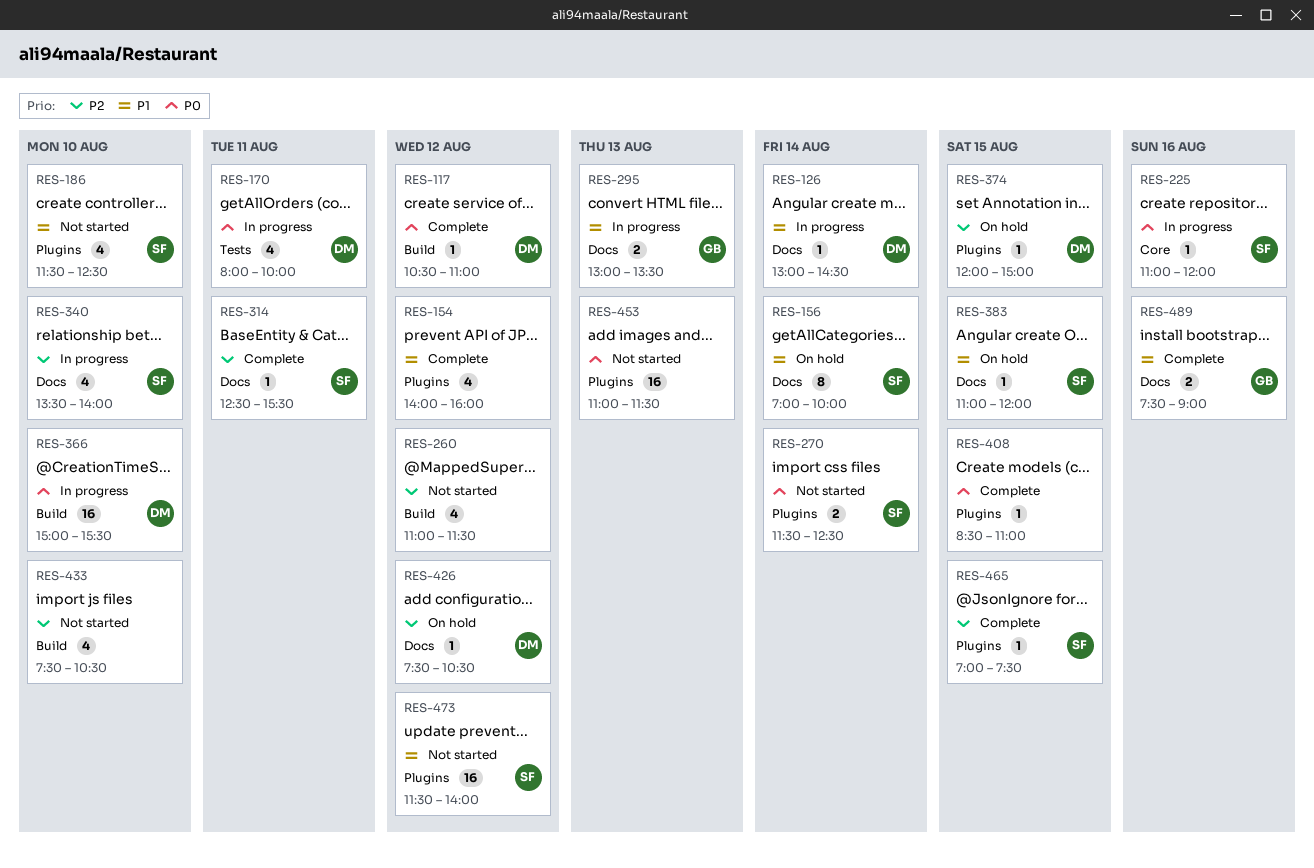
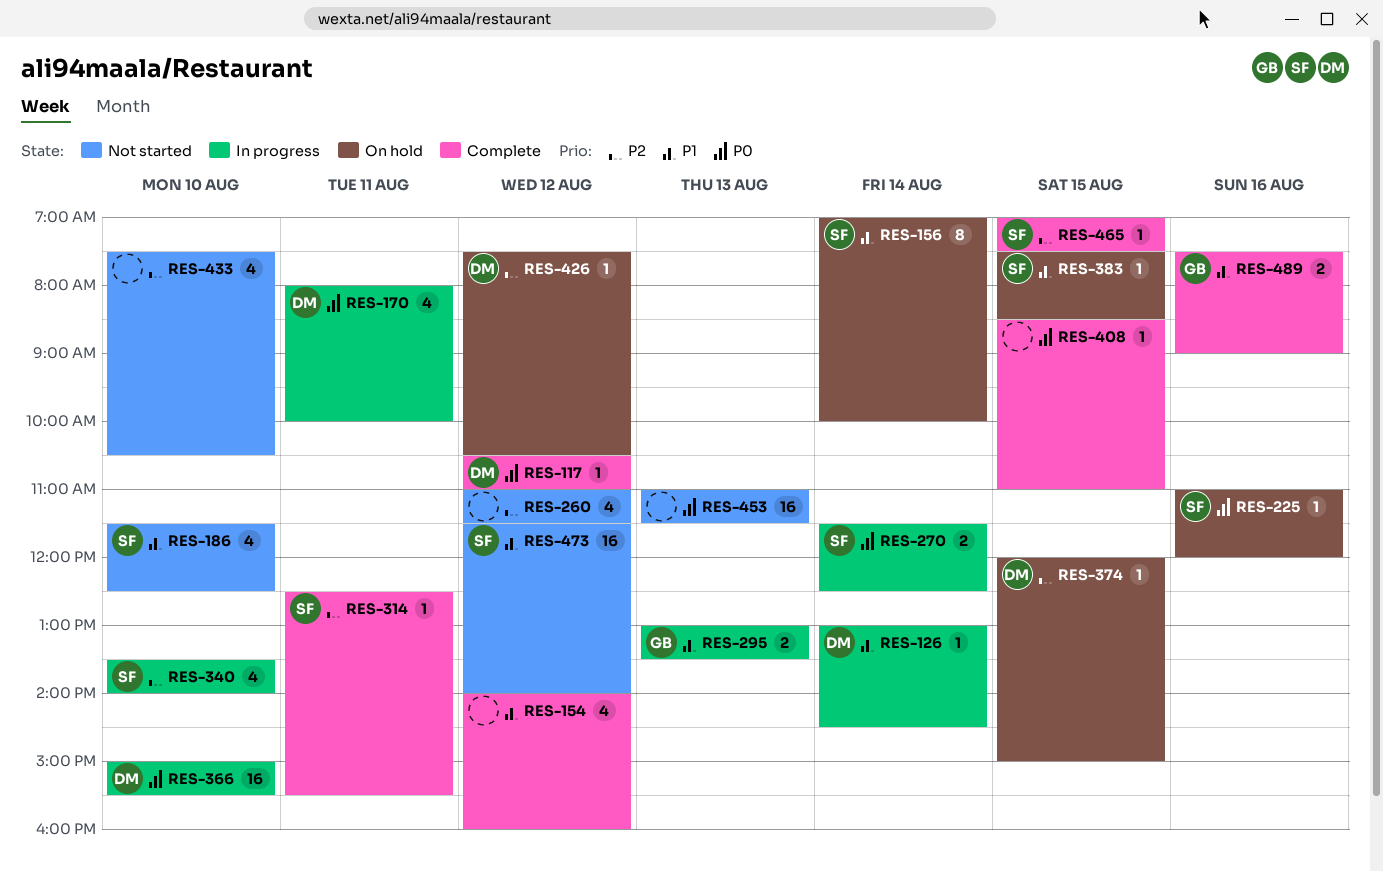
RES-225, status: In progress -> On hold
RES-270, status: Not started -> In progress
RES-383, begins: 11:00 -> 07:30
RES-383, ends: 12:00 -> 08:30

